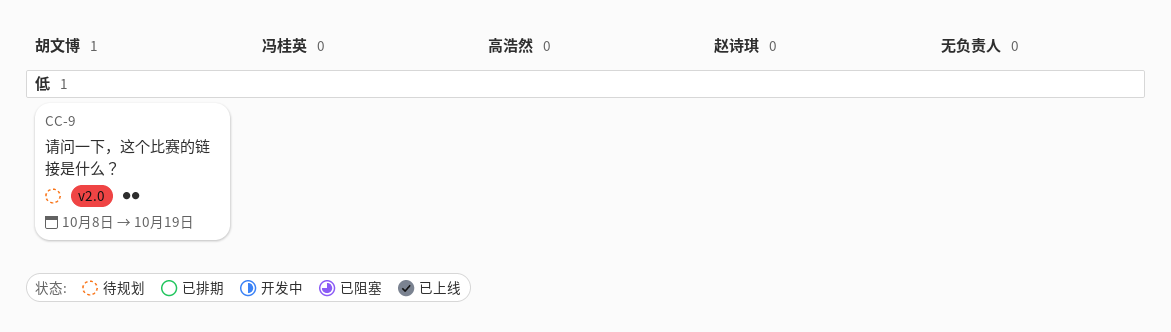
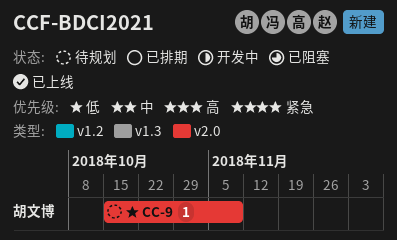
CC-9, estimate: 2 -> 1
CC-9, start: Oct 8 -> Oct 15
CC-9, due: Oct 19 -> Nov 9

